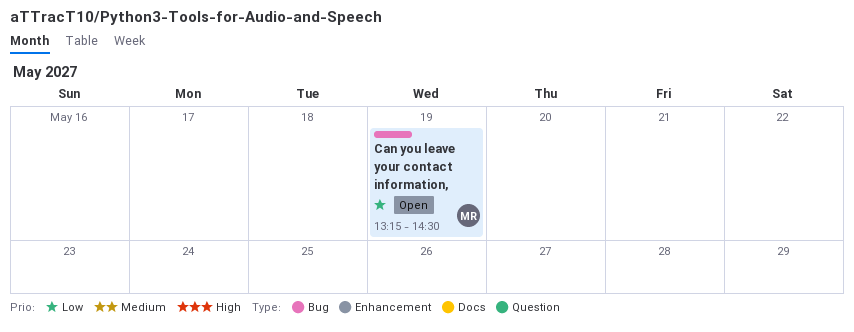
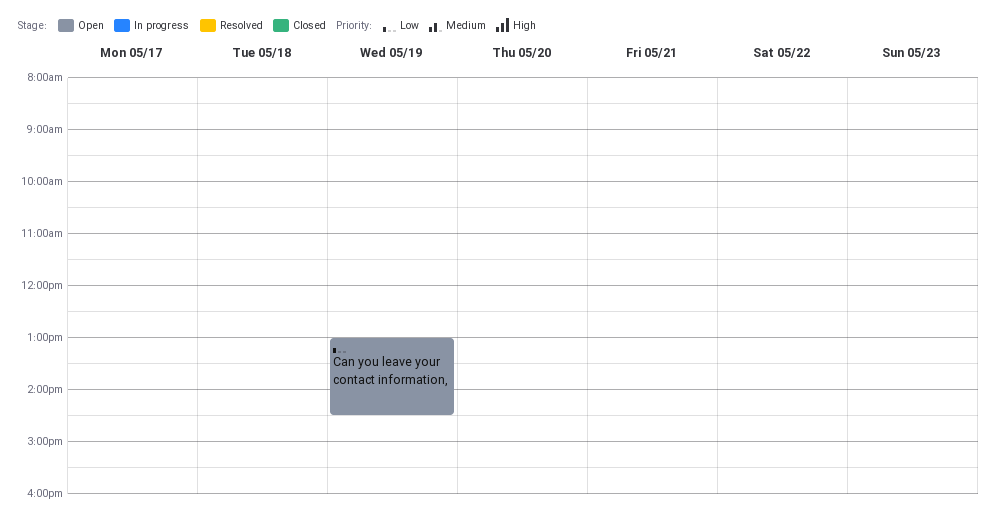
Can you leave your contact information,, begins: 13:15 -> 13:00

